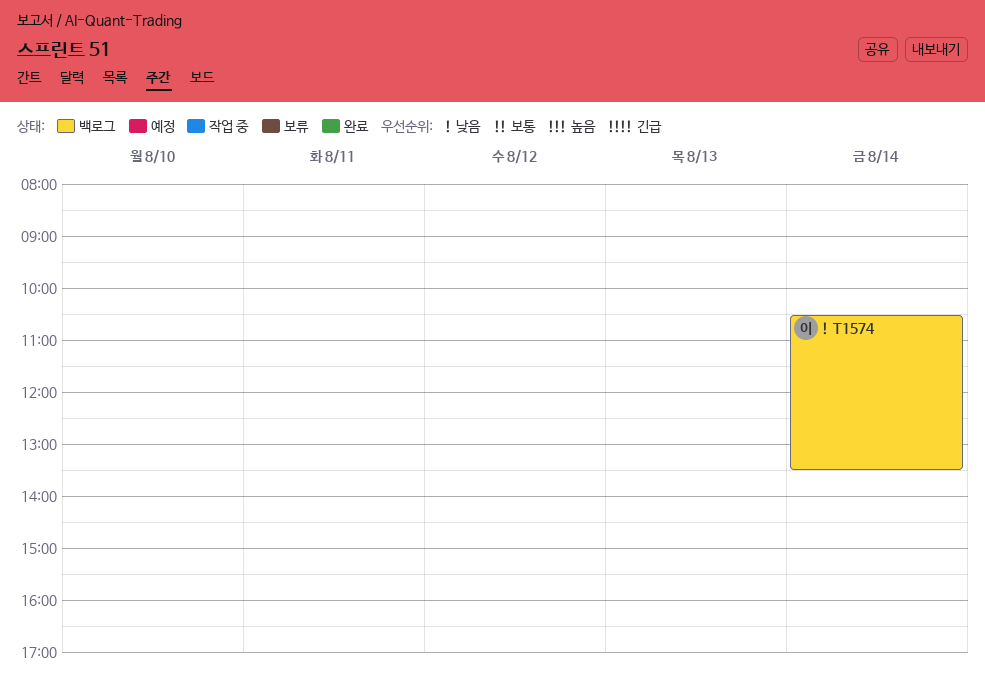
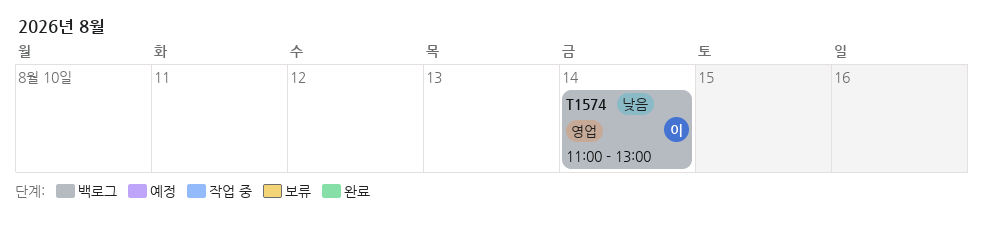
T1574, begins: 10:30 -> 11:00
T1574, ends: 13:30 -> 13:00

